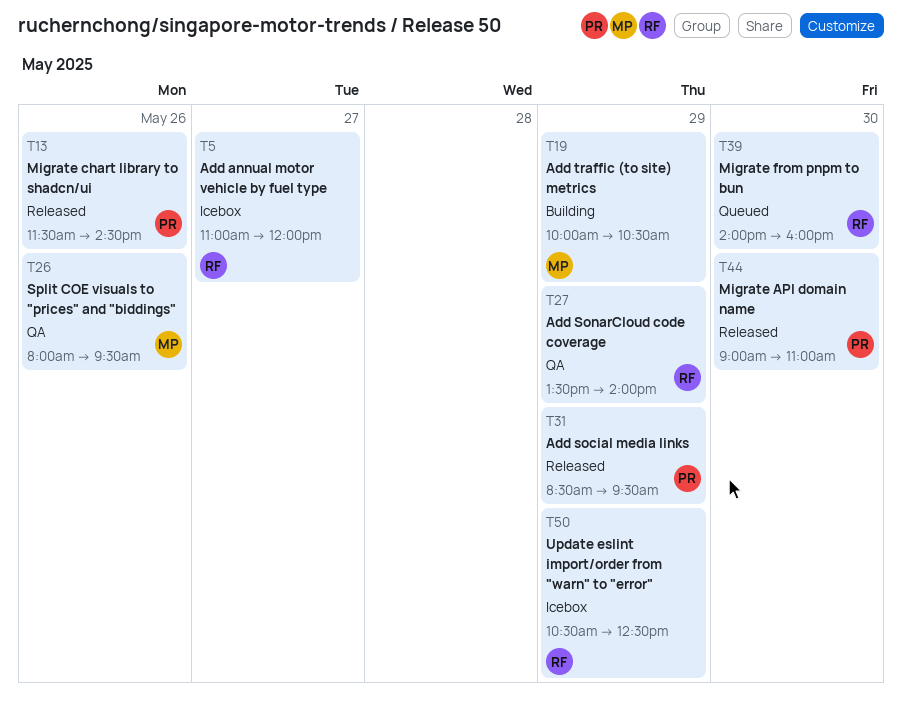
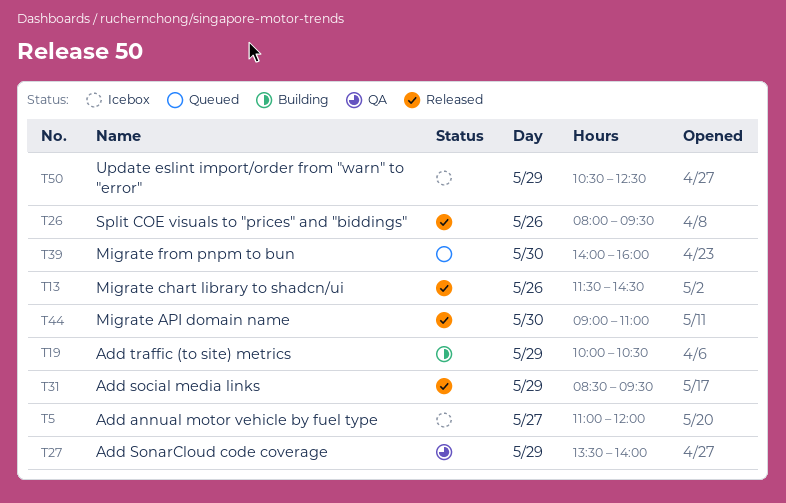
T26, status: QA -> Released

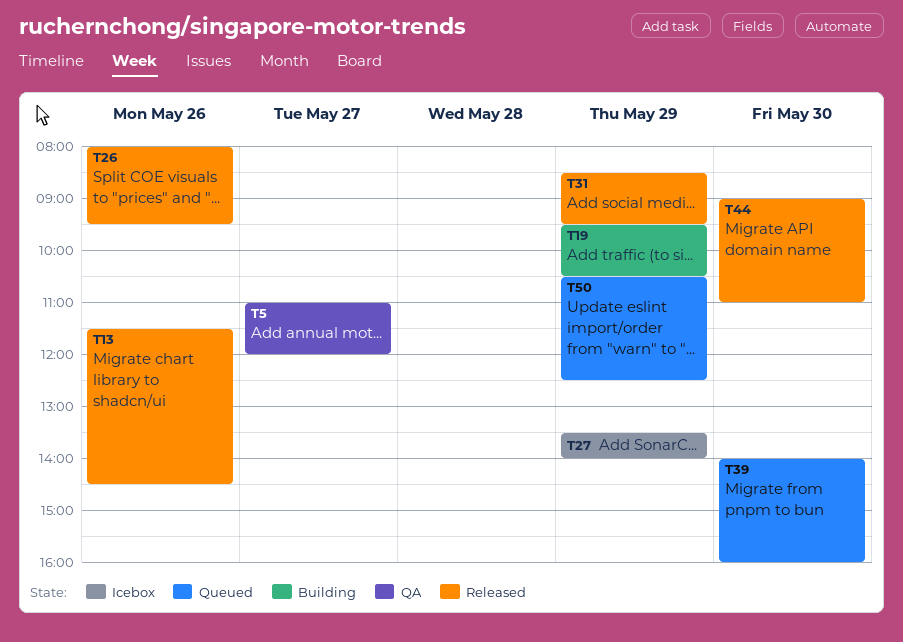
T5, status: Icebox -> QA
T19, begins: 10:00 -> 09:30
T27, status: QA -> Icebox
T50, status: Icebox -> Queued

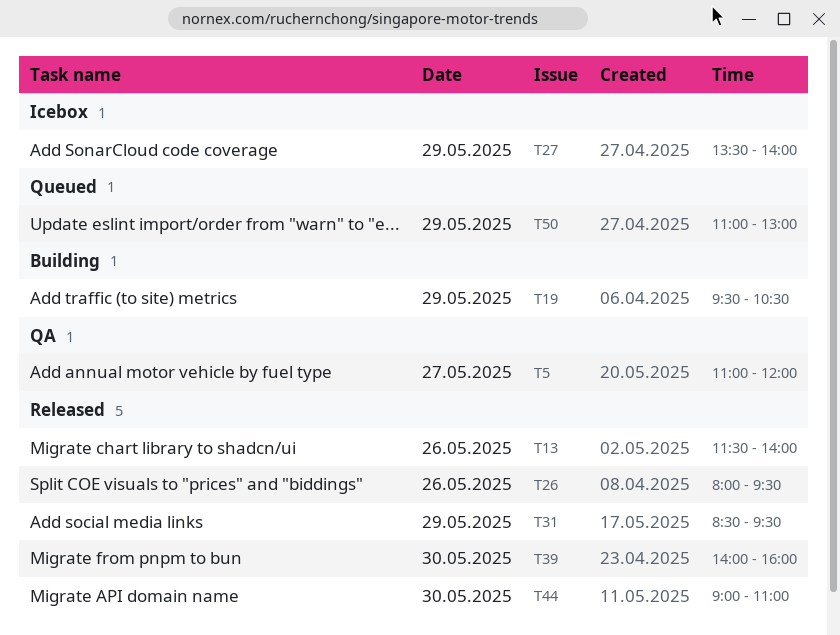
T13, ends: 14:30 -> 14:00
T39, status: Queued -> Released
T50, begins: 10:30 -> 11:00
T50, ends: 12:30 -> 13:00

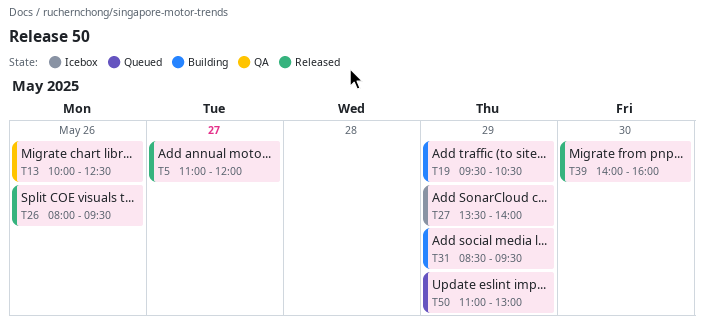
T5, status: QA -> Released
T13, status: Released -> QA
T13, begins: 11:30 -> 10:00
T13, ends: 14:00 -> 12:30
T31, status: Released -> Building
T44: present -> none

